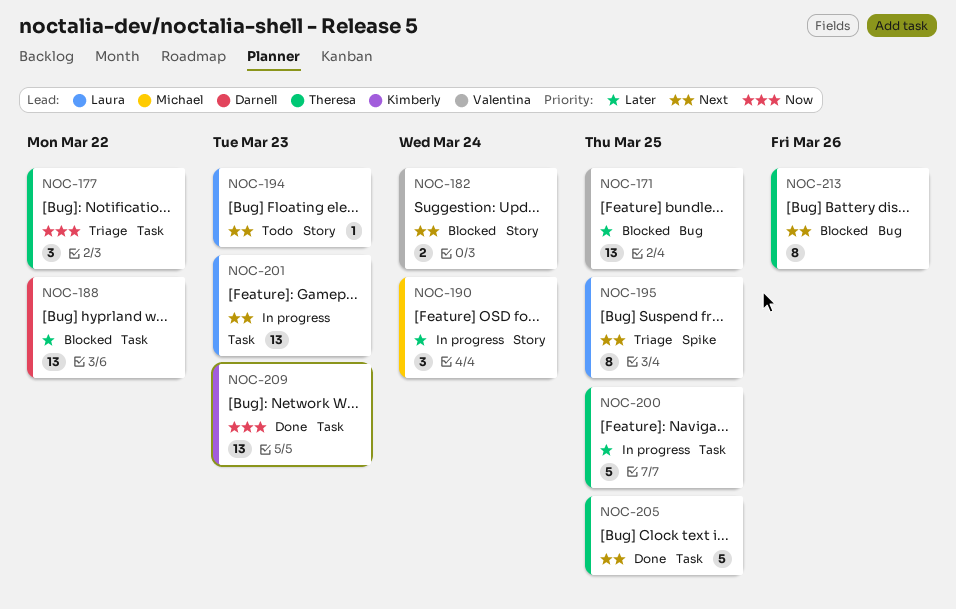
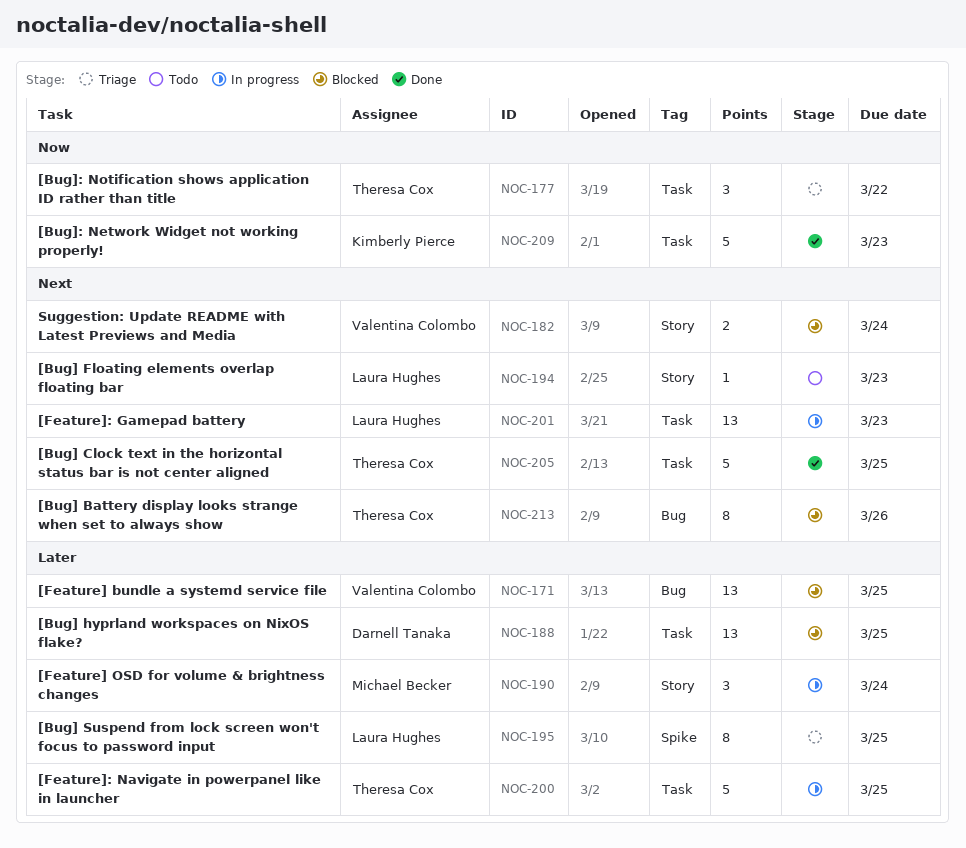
NOC-188, due: Mar 22 -> Mar 25
NOC-195, priority: Next -> Later
NOC-209, estimate: 13 -> 5

